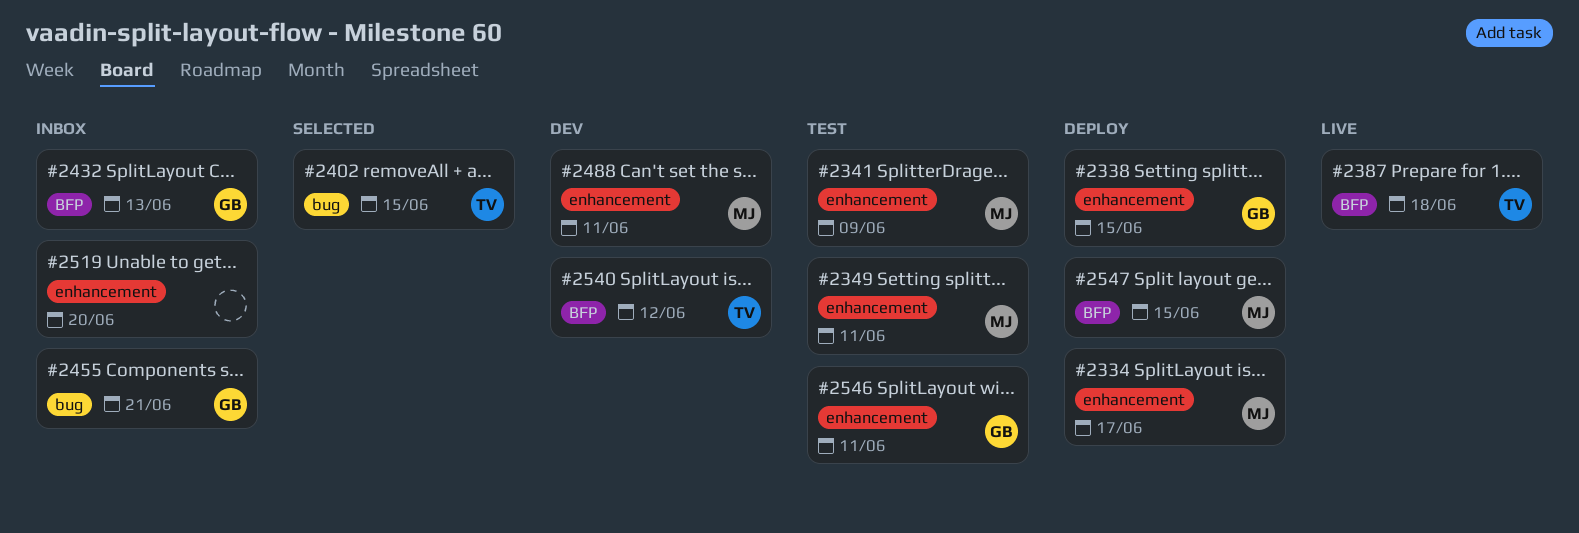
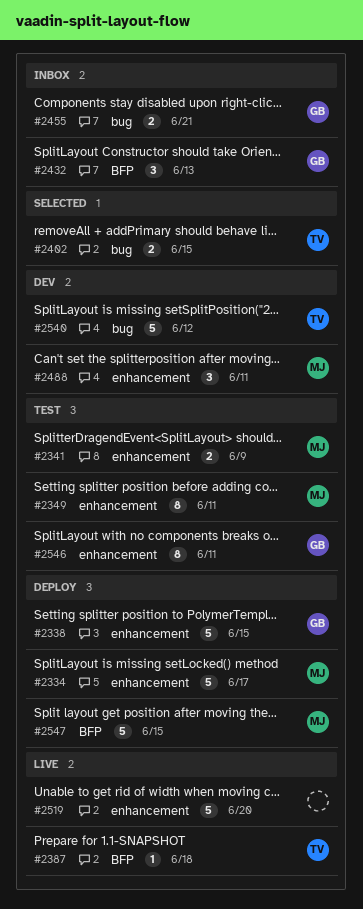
#2519, status: Inbox -> Live
#2540, label: BFP -> bug

